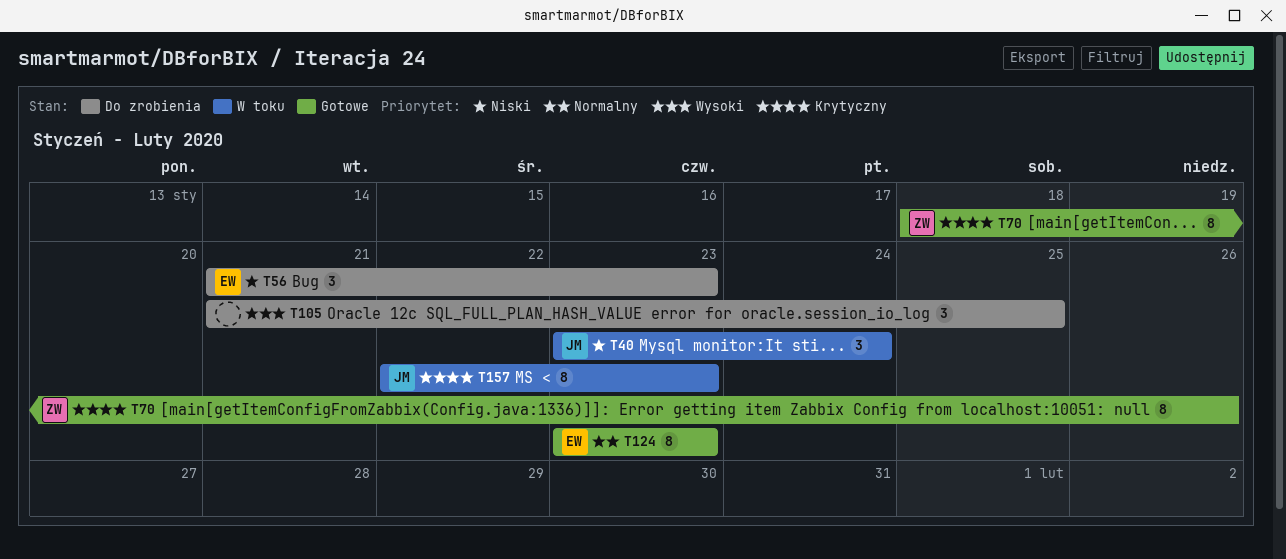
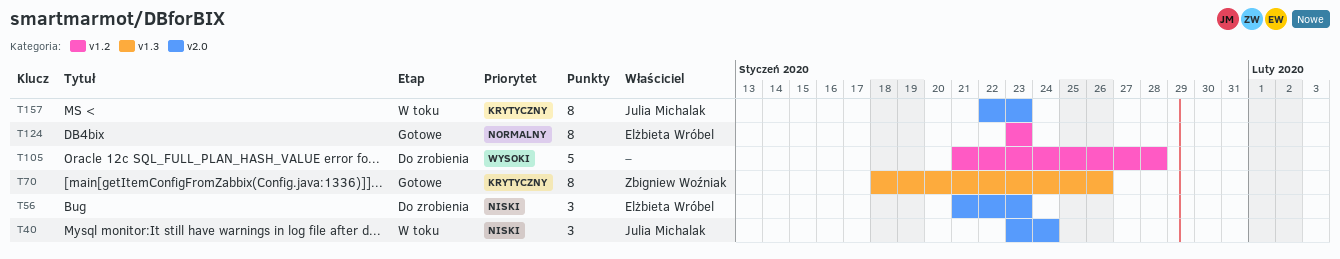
T105, estimate: 3 -> 5
T105, due: Jan 25 -> Jan 28

